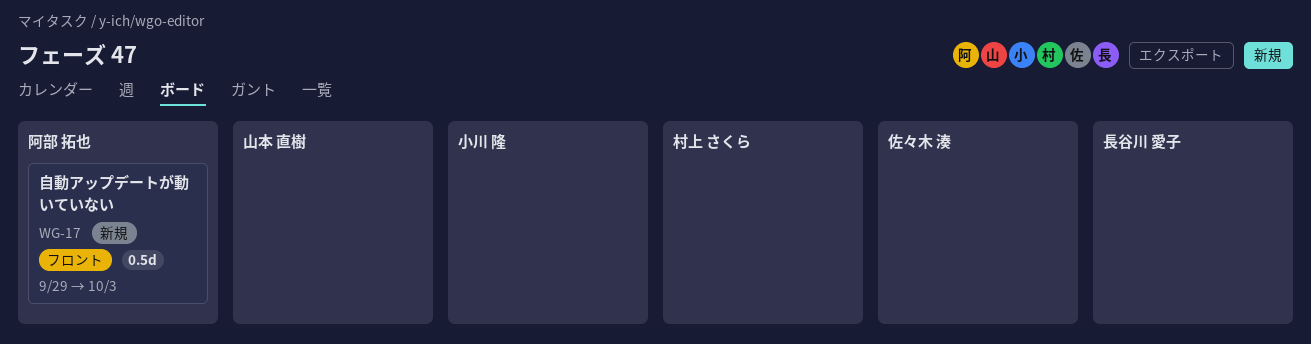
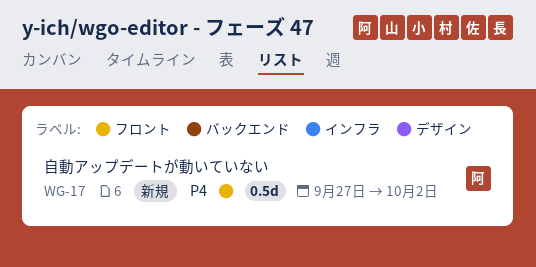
WG-17, start: Sep 29 -> Sep 27
WG-17, due: Oct 3 -> Oct 2

